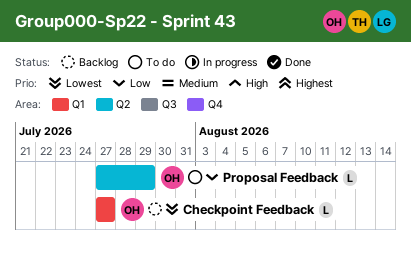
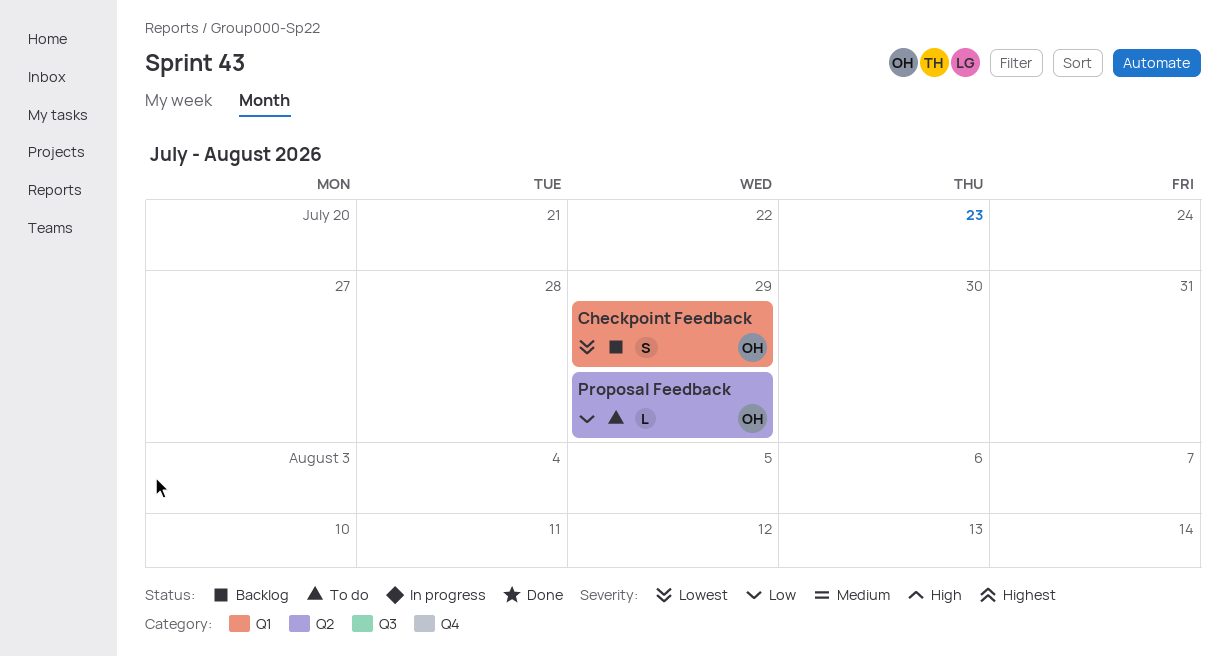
Checkpoint Feedback, estimate: L -> S
Checkpoint Feedback, due: Jul 27 -> Jul 29

